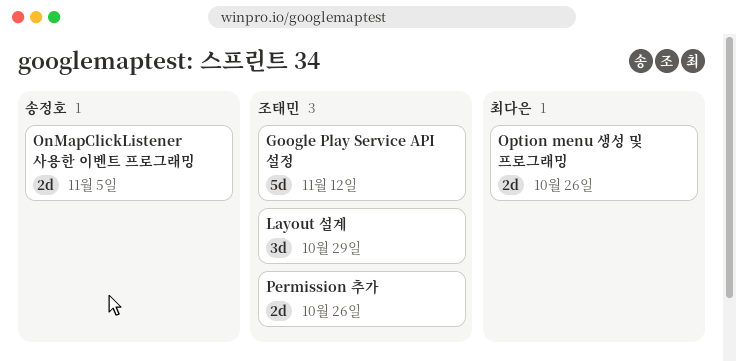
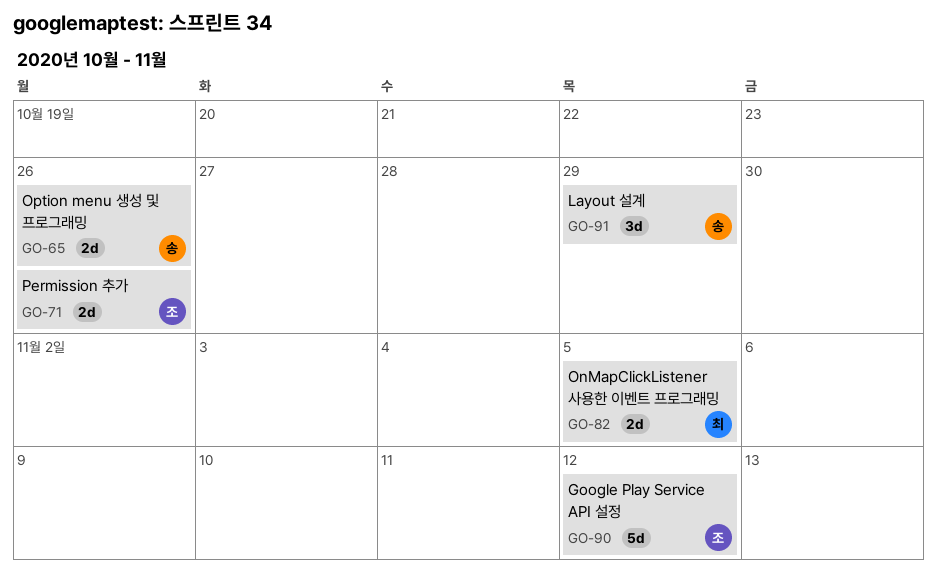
Layout 설계, owner: 조태민 -> 송정호
OnMapClickListener 사용한 이벤트 프로그래밍, owner: 송정호 -> 최다은
Option menu 생성 및 프로그래밍, owner: 최다은 -> 송정호

